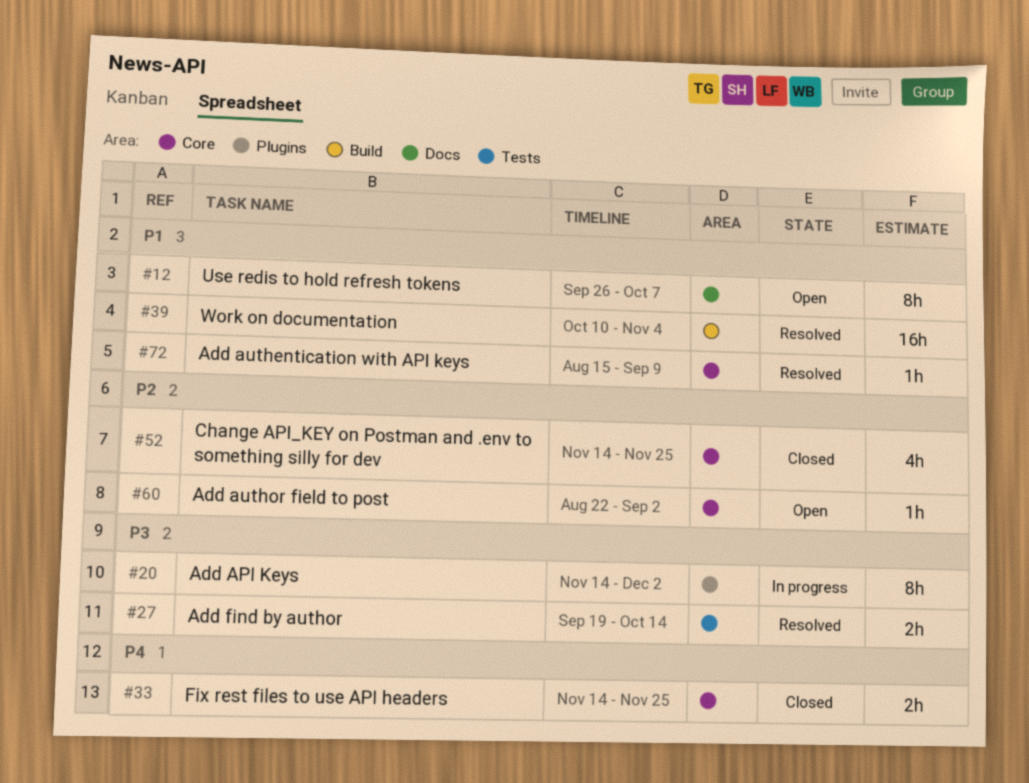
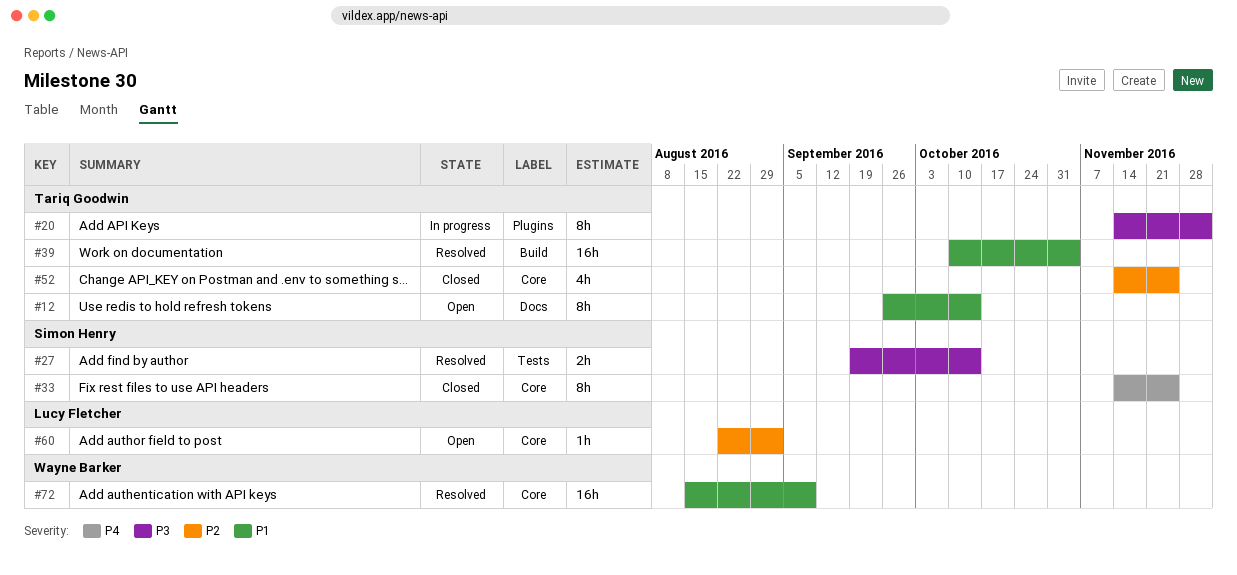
#12, due: Oct 7 -> Oct 14
#33, estimate: 2h -> 8h
#72, estimate: 1h -> 16h

